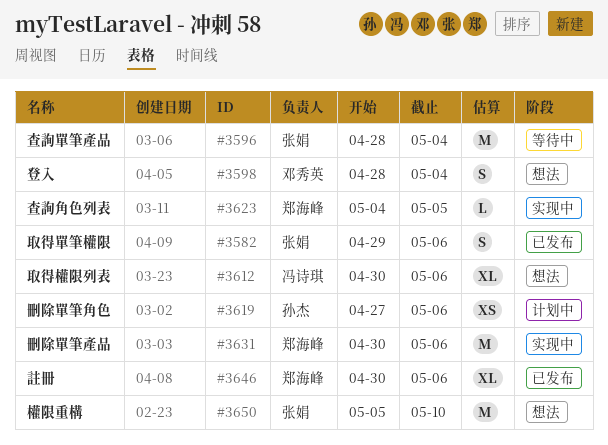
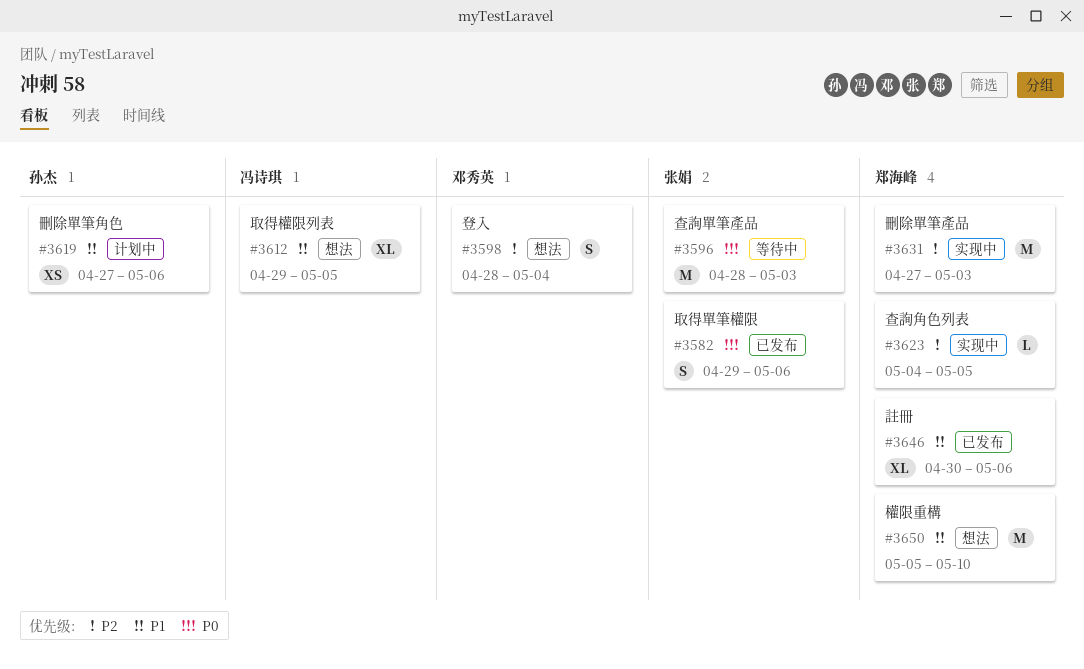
#3596, due: May 4 -> May 3
#3612, start: Apr 30 -> Apr 29
#3612, due: May 6 -> May 5
#3631, start: Apr 30 -> Apr 27
#3631, due: May 6 -> May 3
#3650, owner: 张娟 -> 郑海峰

